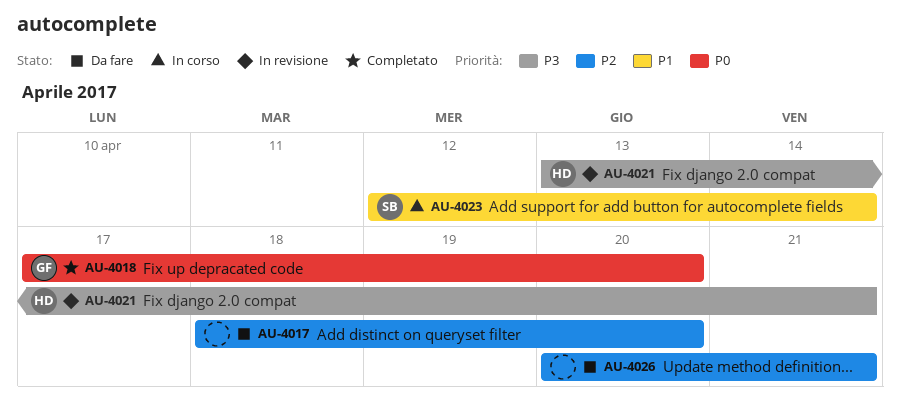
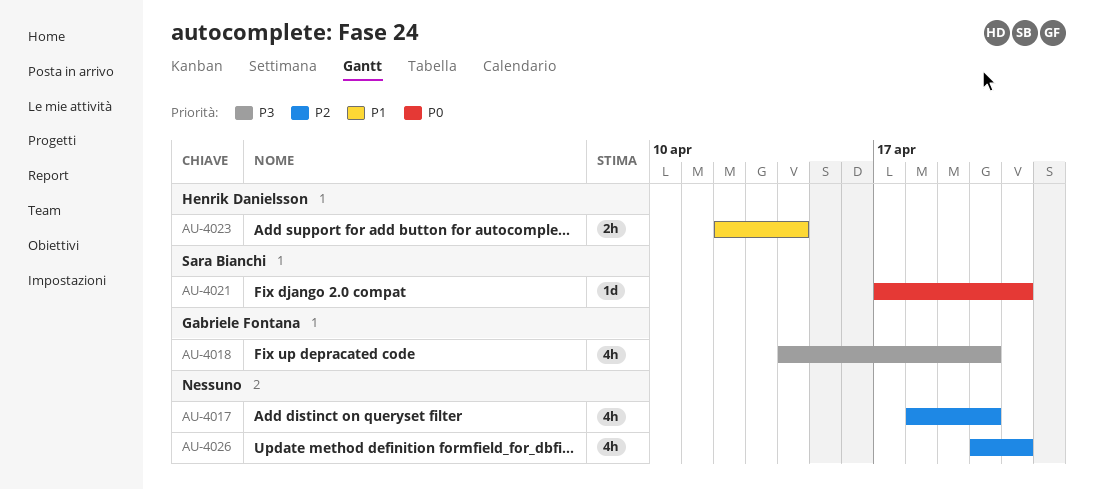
AU-4018, priority: P0 -> P3
AU-4018, start: Apr 17 -> Apr 14
AU-4021, owner: Henrik Danielsson -> Sara Bianchi
AU-4021, priority: P3 -> P0
AU-4021, start: Apr 13 -> Apr 17
AU-4023, owner: Sara Bianchi -> Henrik Danielsson

